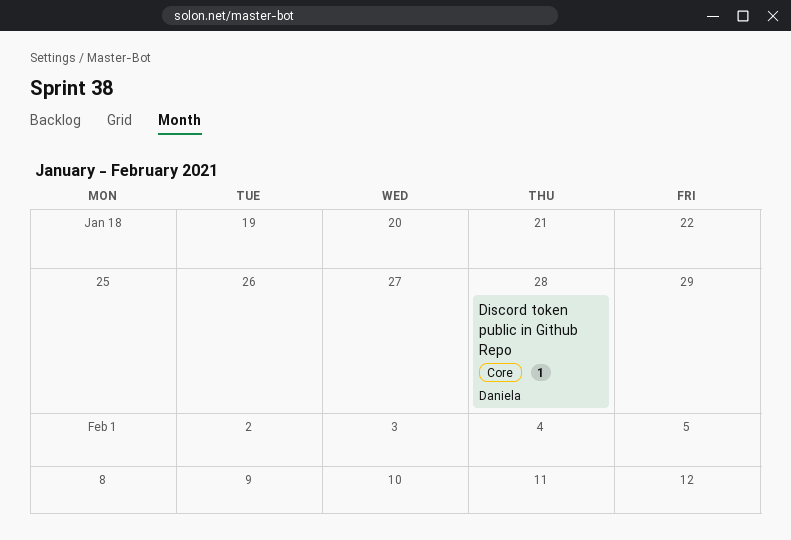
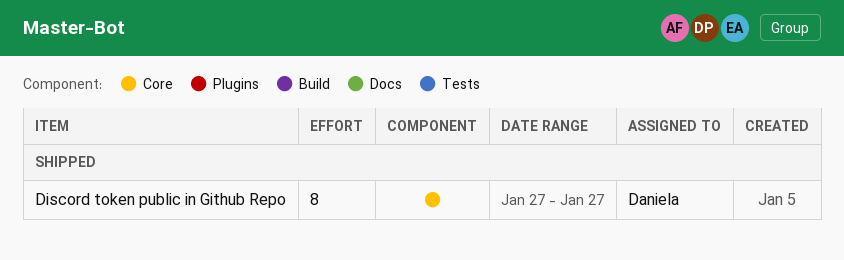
Discord token public in Github Repo, estimate: 1 -> 8
Discord token public in Github Repo, due: Jan 28 -> Jan 27

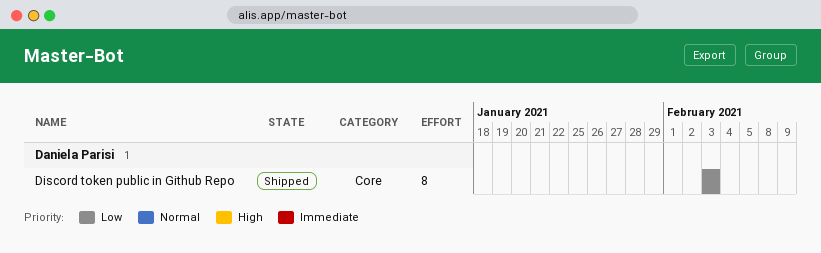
Discord token public in Github Repo, start: Jan 27 -> Feb 3
Discord token public in Github Repo, due: Jan 27 -> Feb 3

